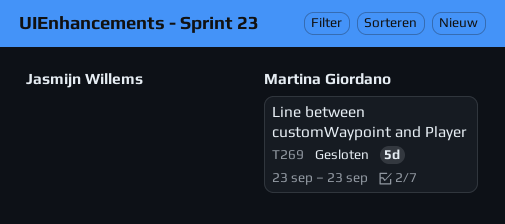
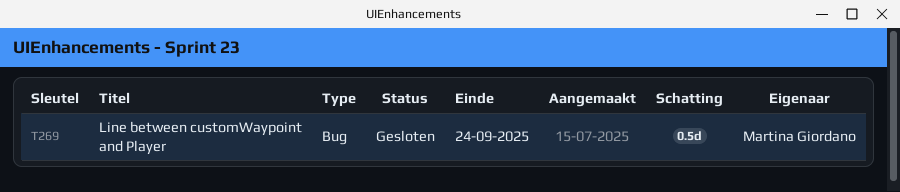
T269, estimate: 5d -> 0.5d
T269, due: Sep 23 -> Sep 24

